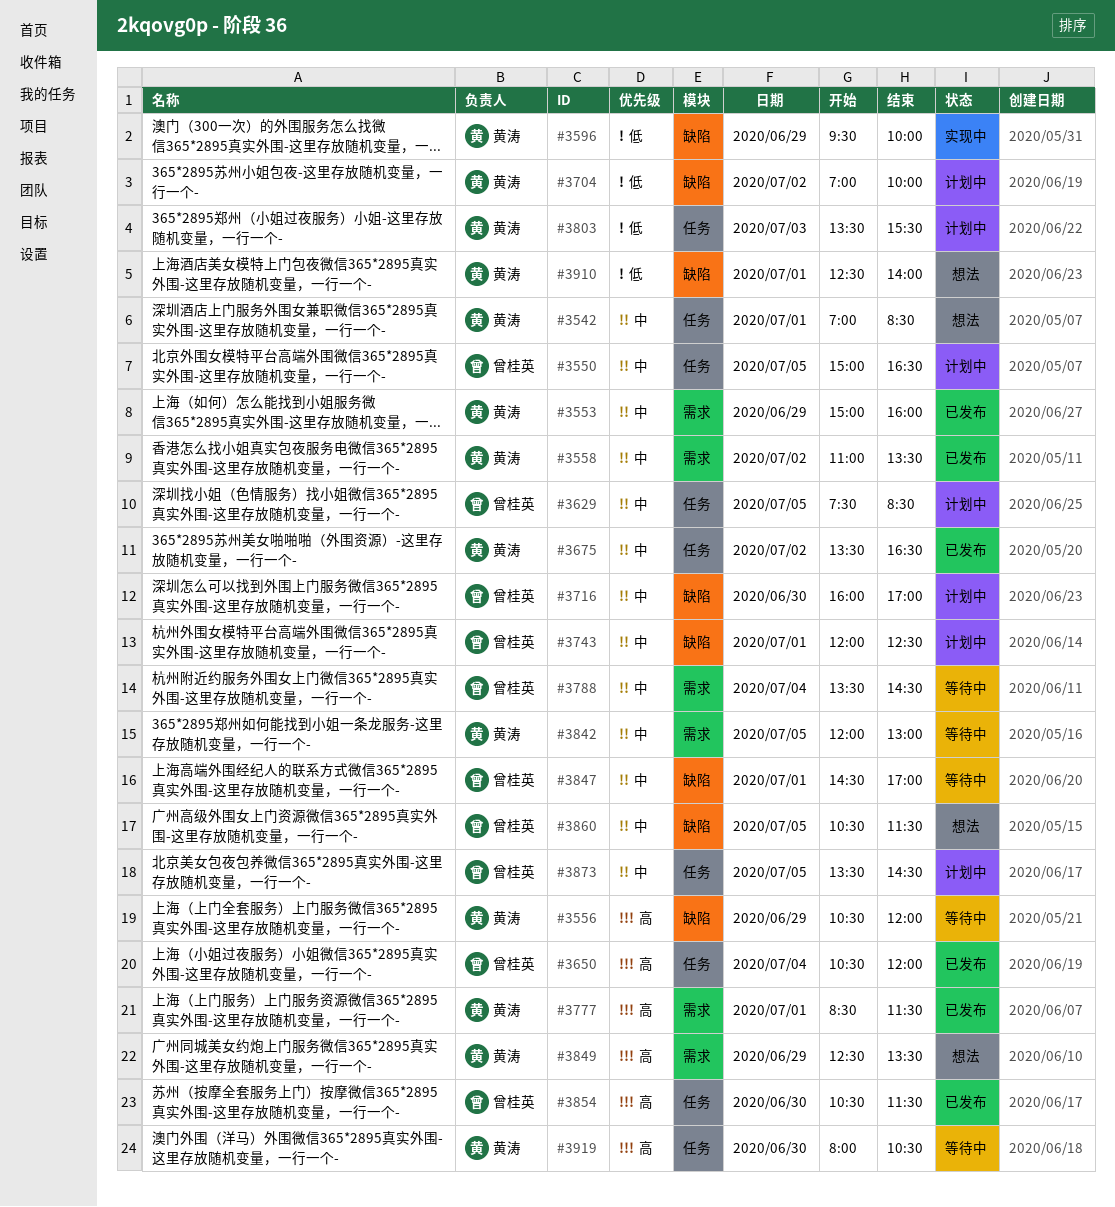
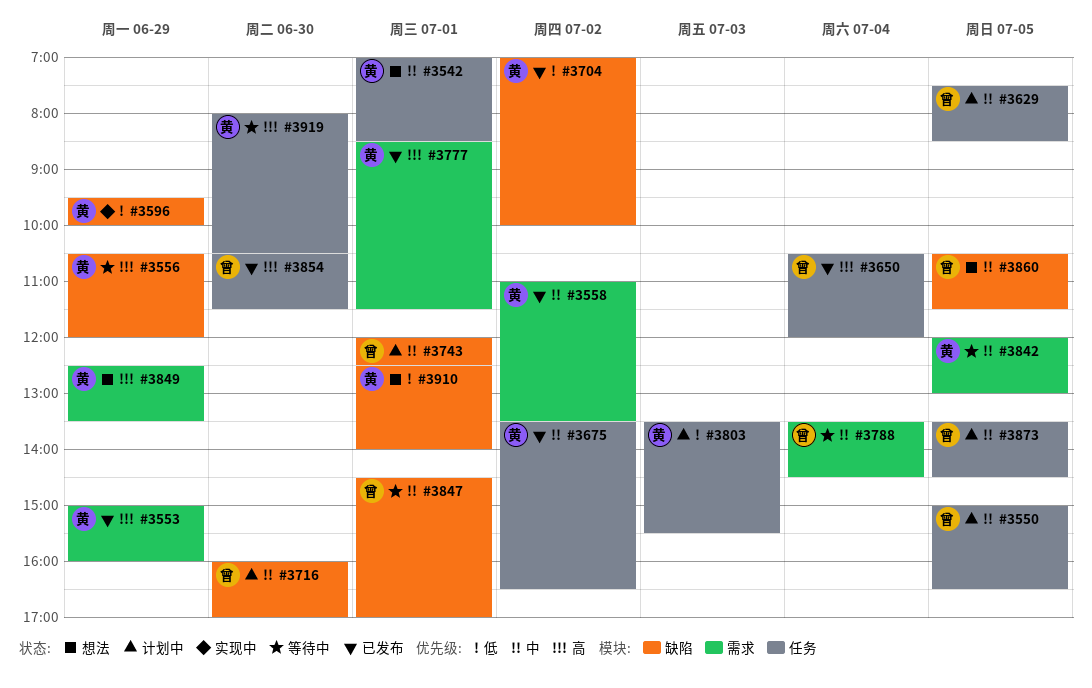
#3553, priority: 中 -> 高
#3704, status: 计划中 -> 已发布

